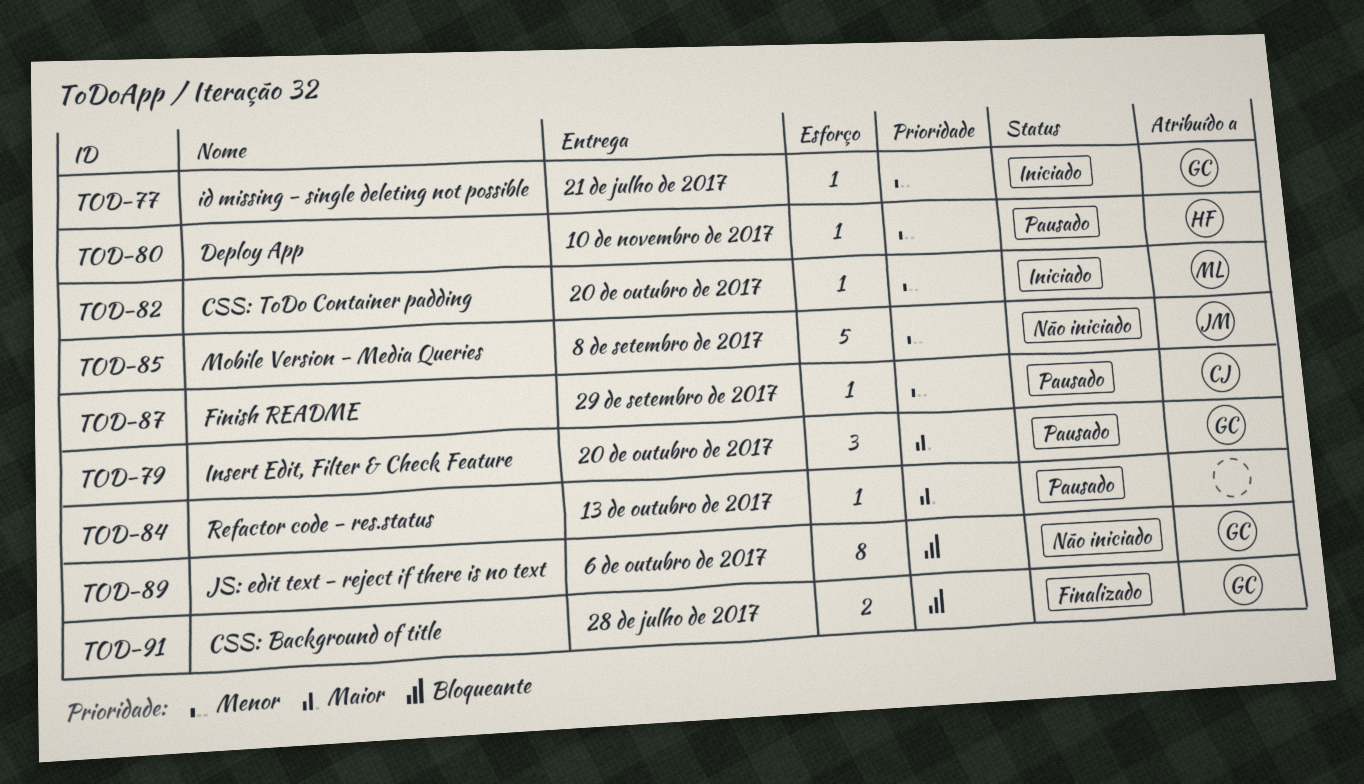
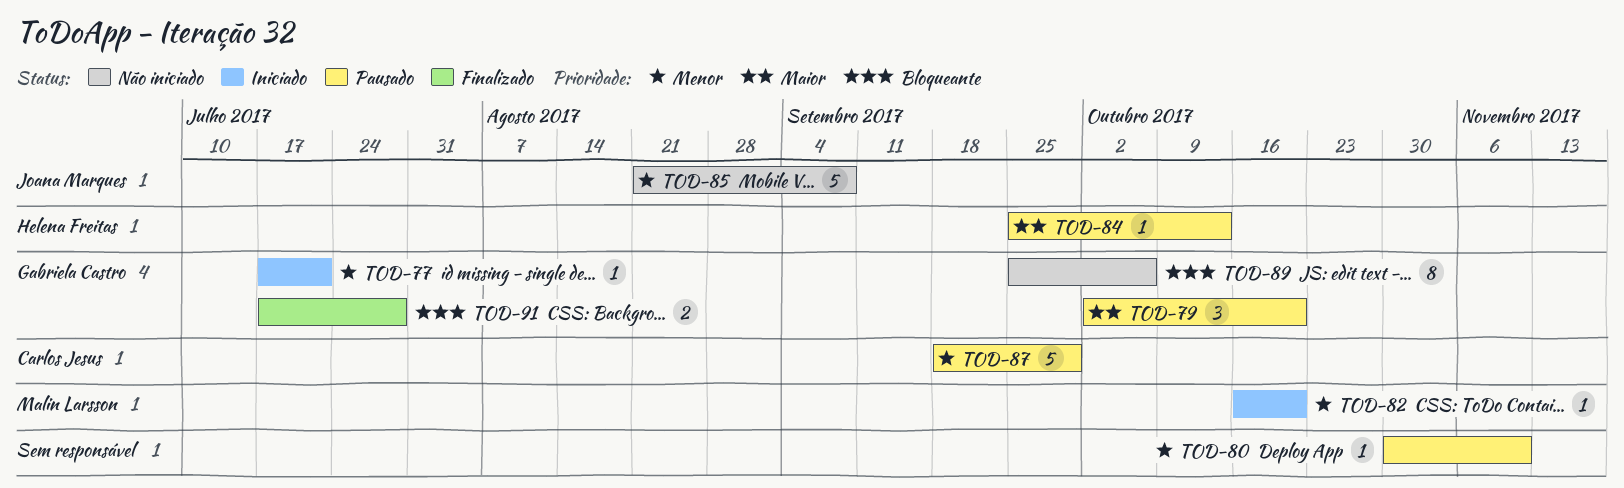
TOD-80, owner: Helena Freitas -> none
TOD-84, owner: none -> Helena Freitas
TOD-87, estimate: 1 -> 5

